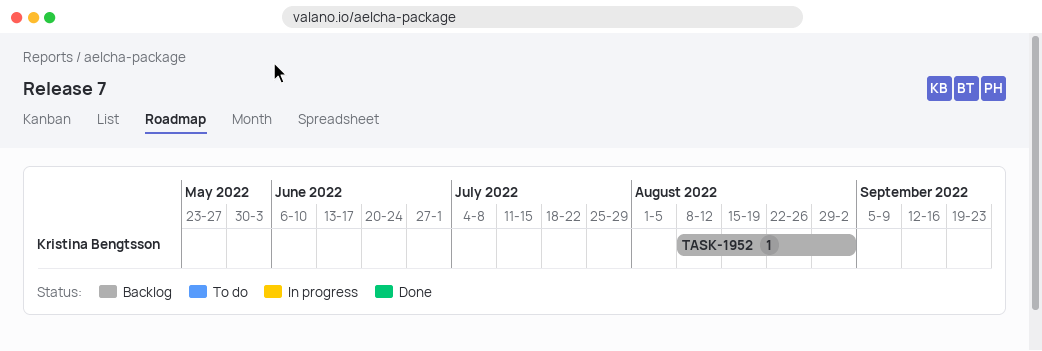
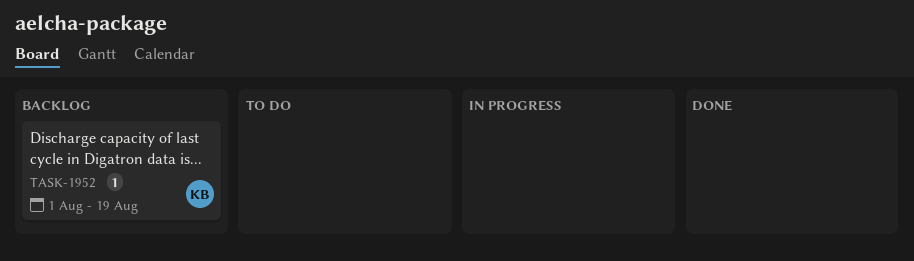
TASK-1952, start: Aug 8 -> Aug 1
TASK-1952, due: Sep 2 -> Aug 19

